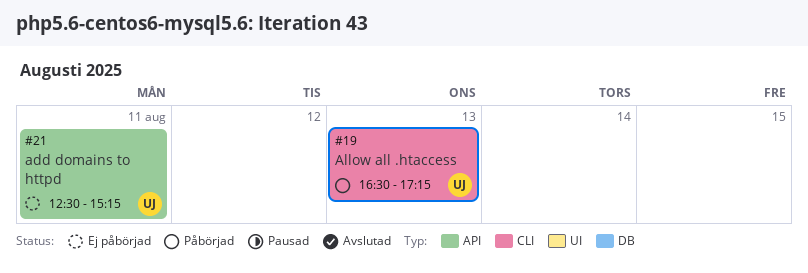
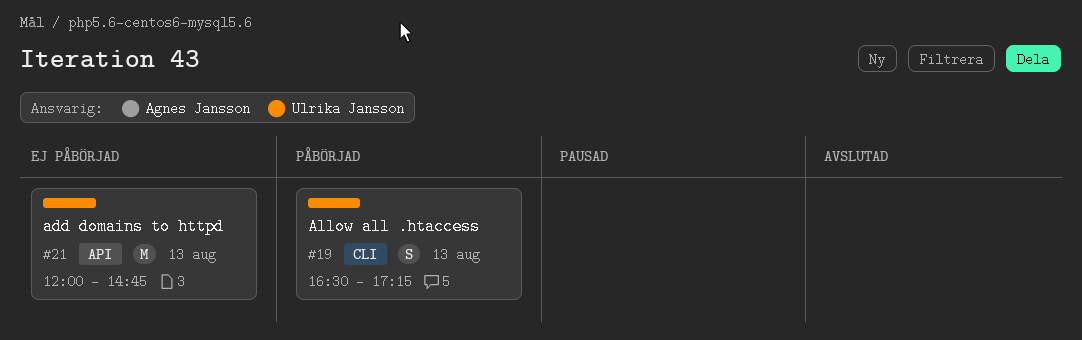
#21, day: Aug 11 -> Aug 13
#21, begins: 12:30 -> 12:00
#21, ends: 15:15 -> 14:45

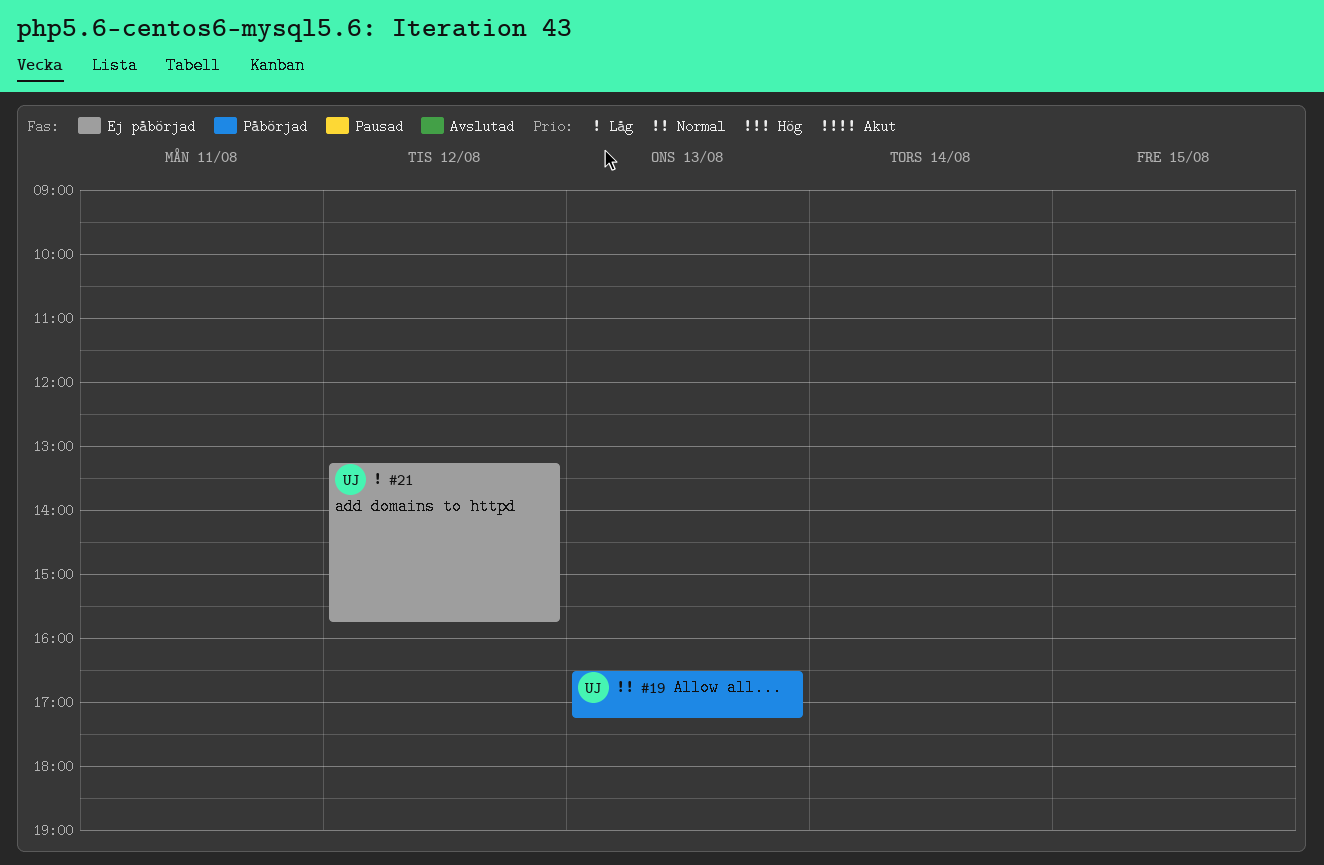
#21, day: Aug 13 -> Aug 12
#21, begins: 12:00 -> 13:15
#21, ends: 14:45 -> 15:45

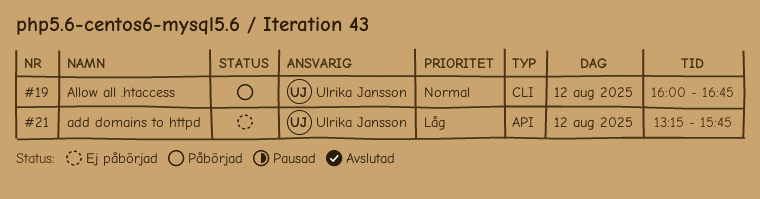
#19, day: Aug 13 -> Aug 12
#19, begins: 16:30 -> 16:00
#19, ends: 17:15 -> 16:45

